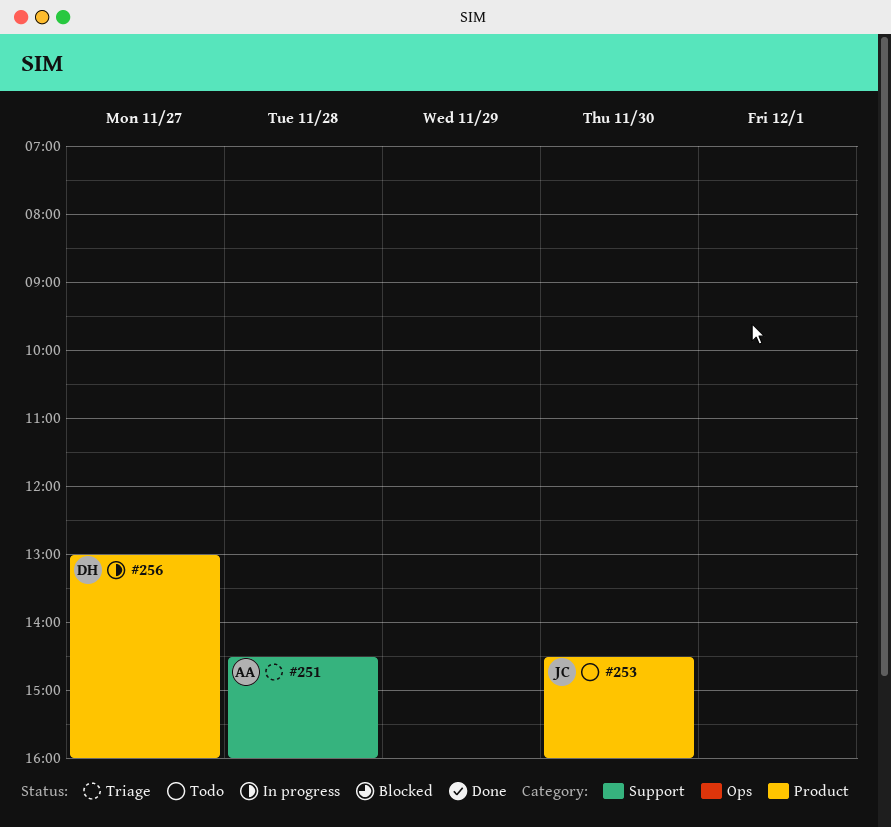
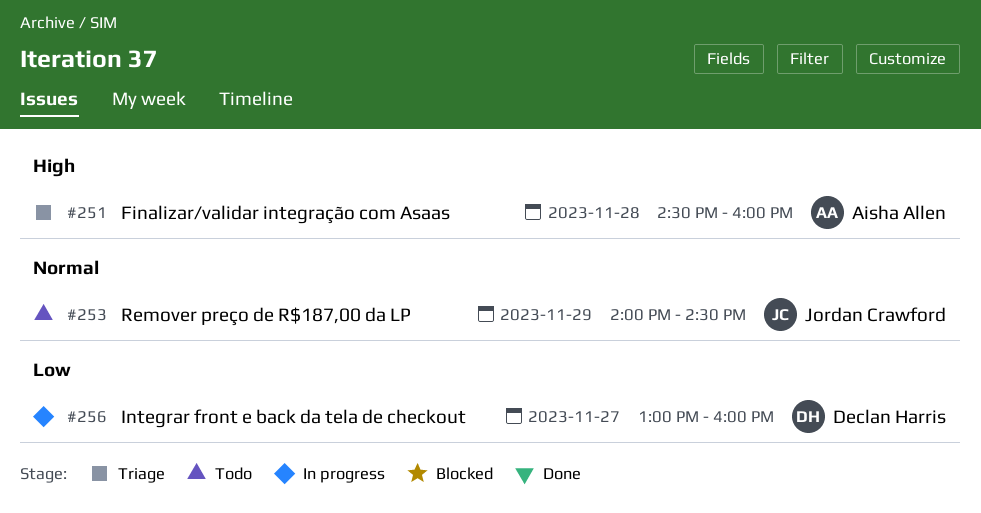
#253, day: Nov 30 -> Nov 29
#253, begins: 14:30 -> 14:00
#253, ends: 16:00 -> 14:30

